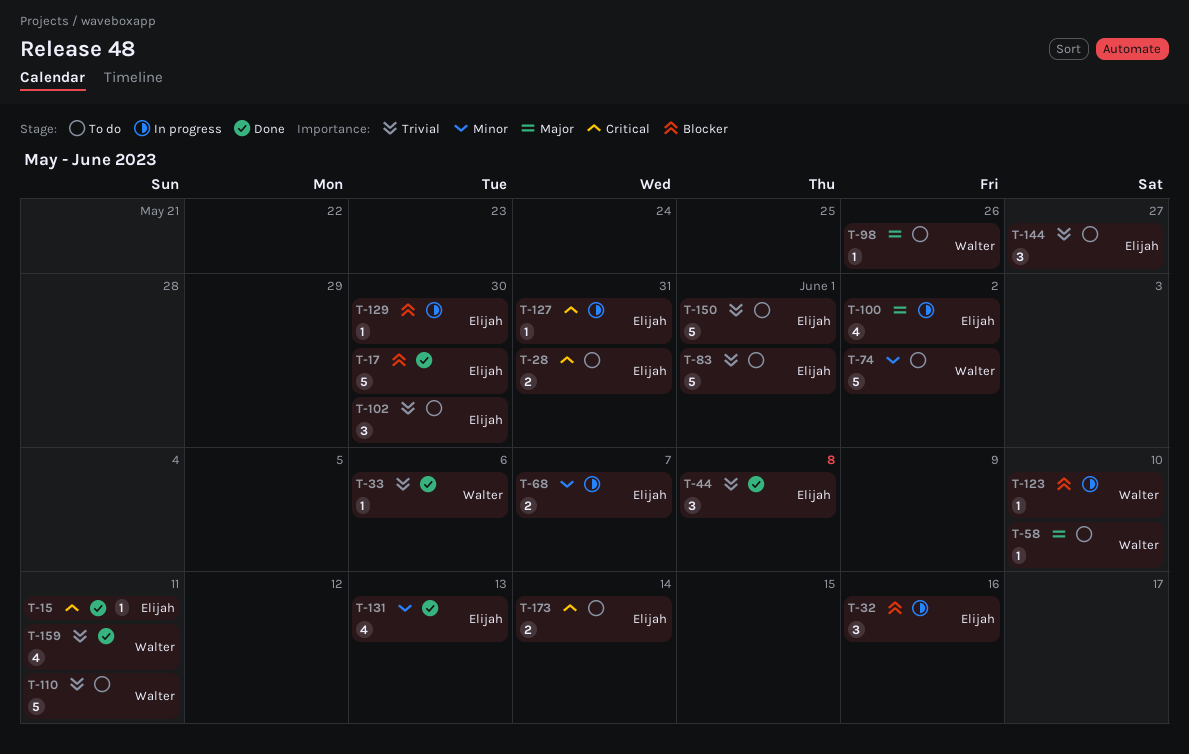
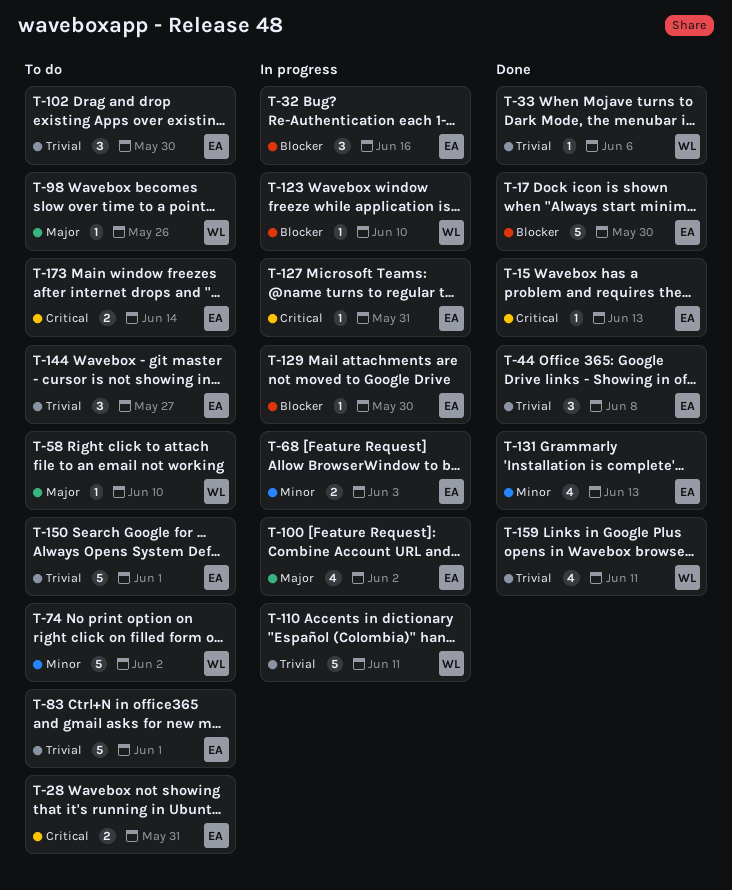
T-15, due: Jun 11 -> Jun 13
T-68, due: Jun 7 -> Jun 3
T-110, status: To do -> In progress

